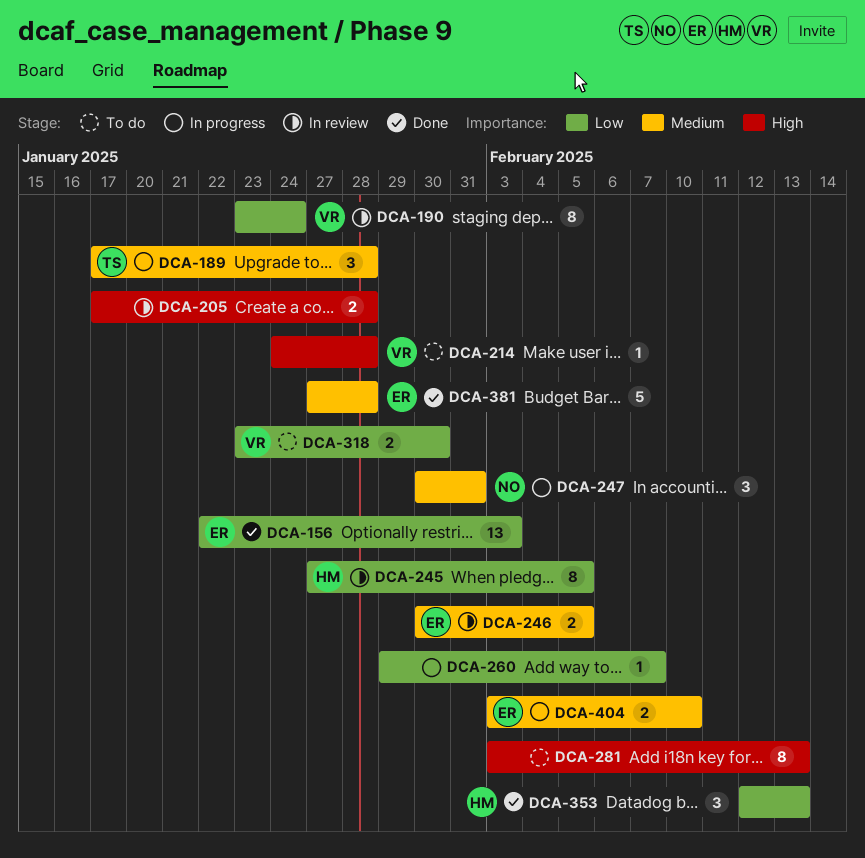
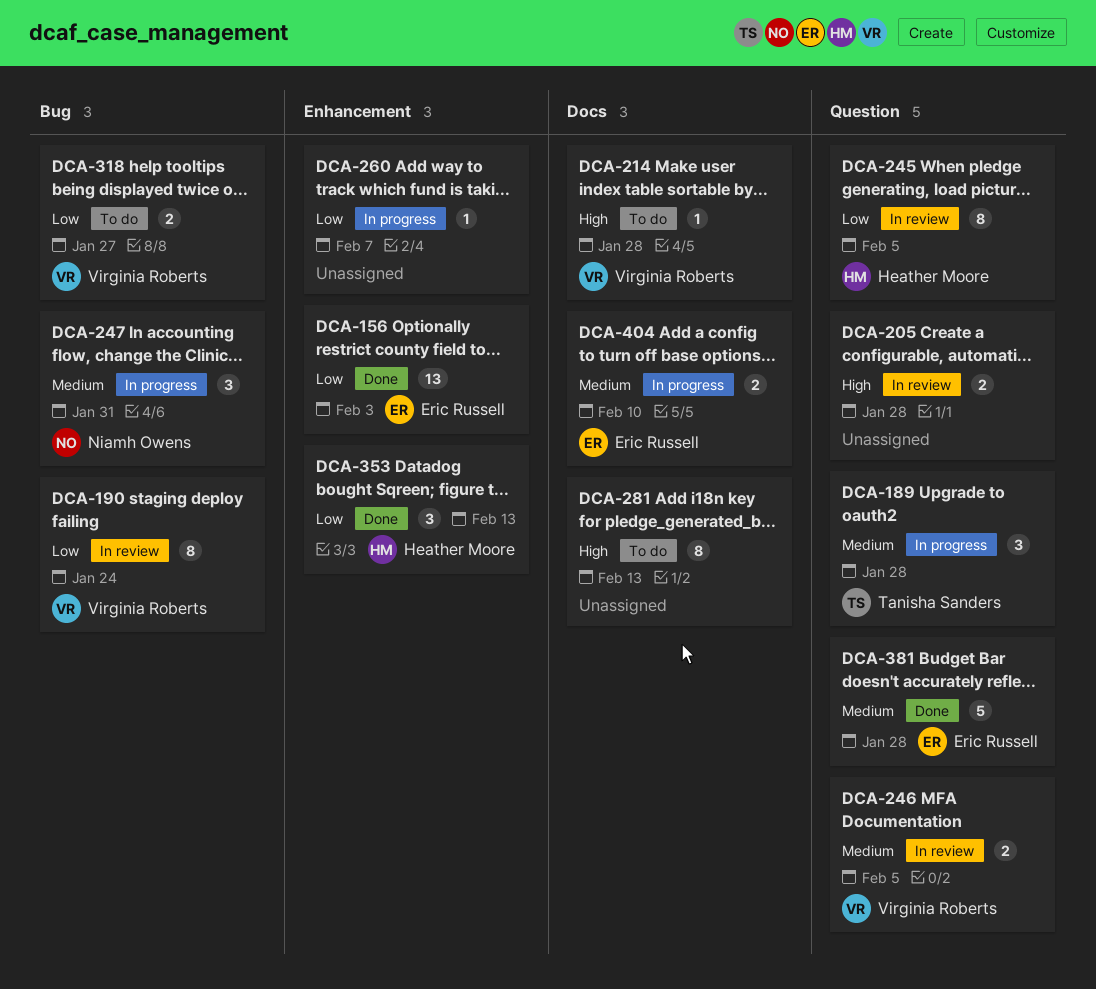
DCA-246, owner: Eric Russell -> Virginia Roberts
DCA-318, due: Jan 30 -> Jan 27

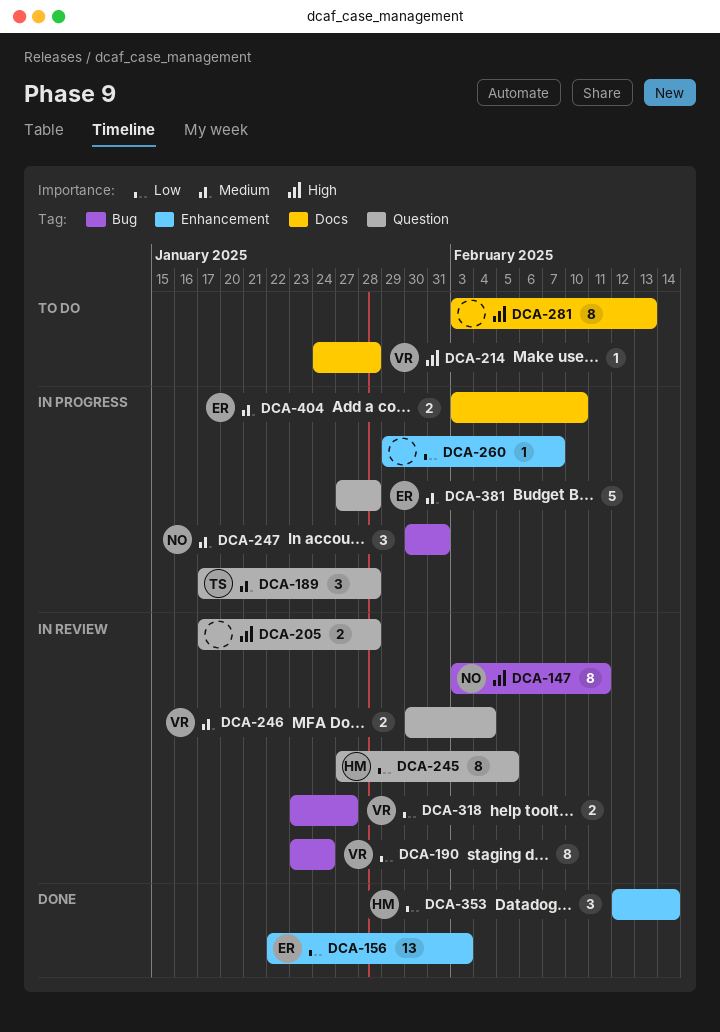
DCA-147: none -> present
DCA-246, due: Feb 5 -> Feb 4
DCA-318, status: To do -> In review
DCA-353, due: Feb 13 -> Feb 14
DCA-381, status: Done -> In progress

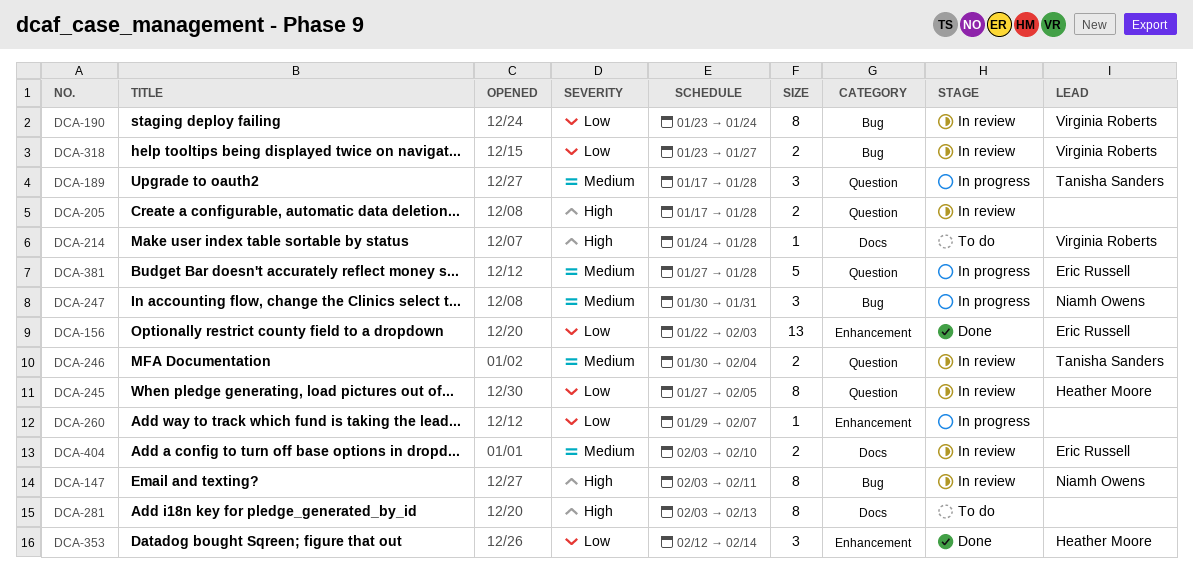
DCA-246, owner: Virginia Roberts -> Tanisha Sanders
DCA-404, status: In progress -> In review

